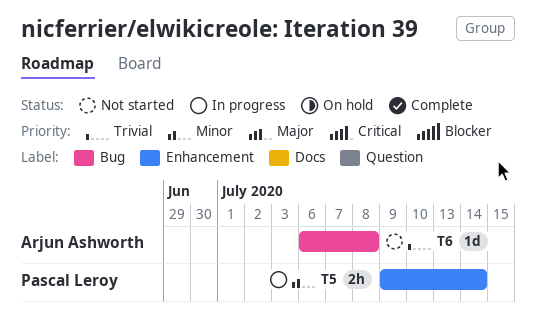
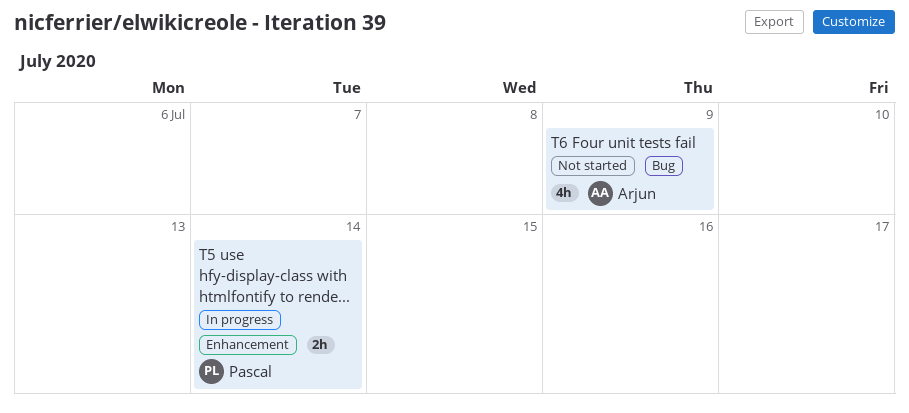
T6, estimate: 1d -> 4h
T6, due: Jul 8 -> Jul 9

